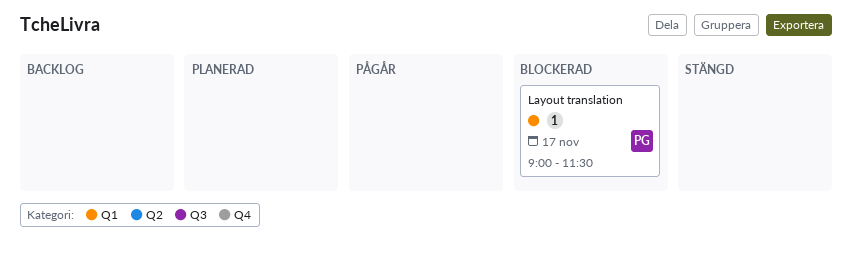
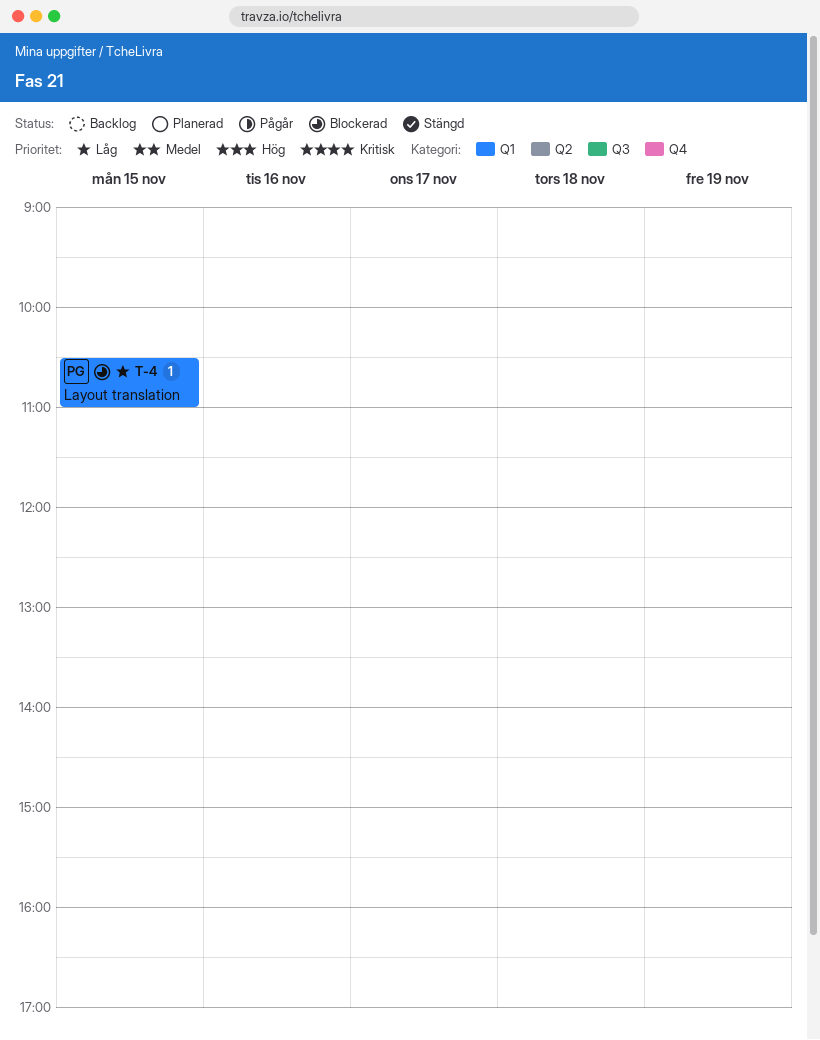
Layout translation, day: Nov 17 -> Nov 15
Layout translation, begins: 09:00 -> 10:30
Layout translation, ends: 11:30 -> 11:00

